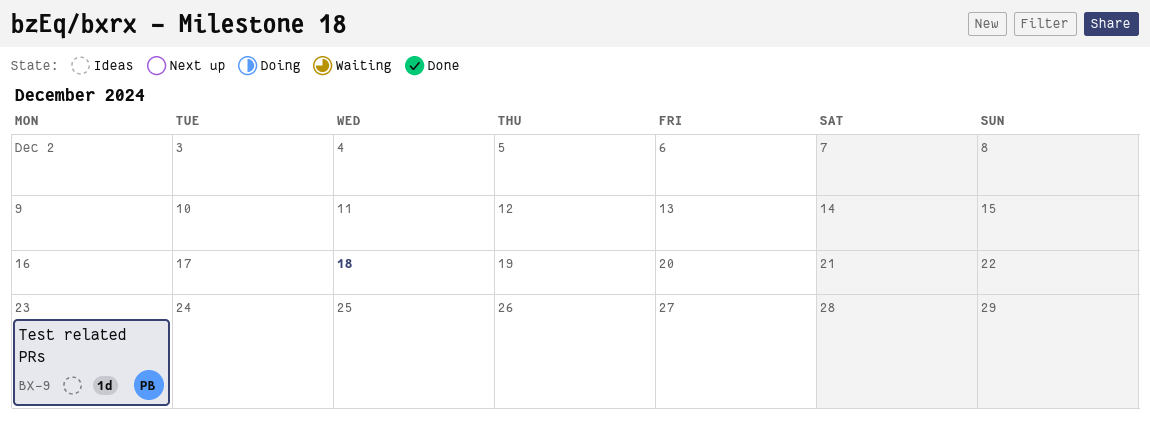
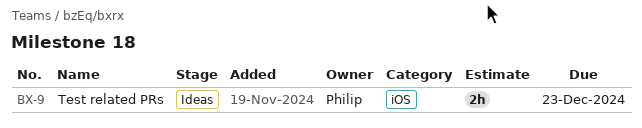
BX-9, estimate: 1d -> 2h

